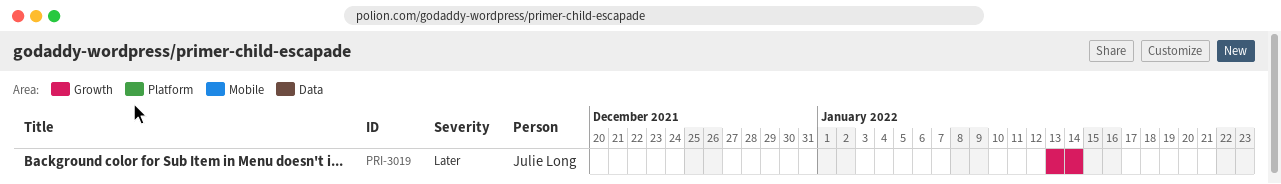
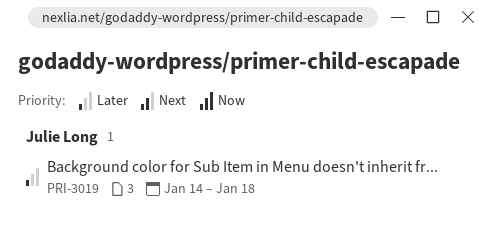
PRI-3019, start: Jan 13 -> Jan 14
PRI-3019, due: Jan 14 -> Jan 18

